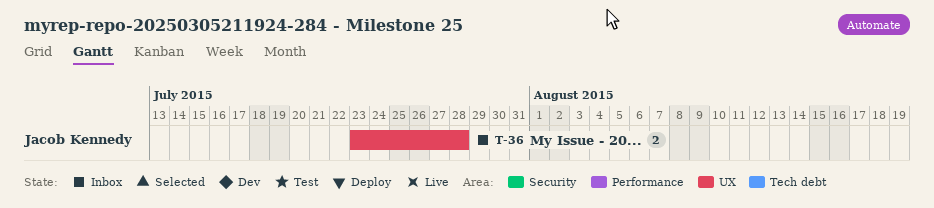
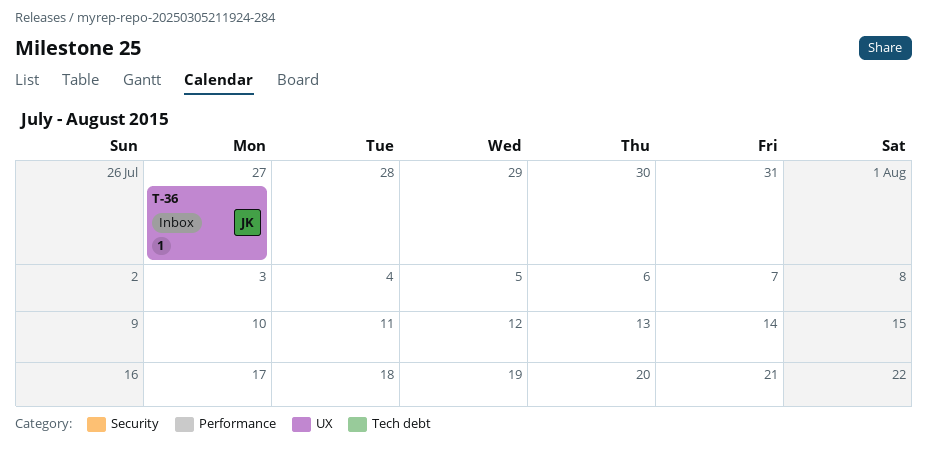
T-36, estimate: 2 -> 1
T-36, due: Jul 28 -> Jul 27

